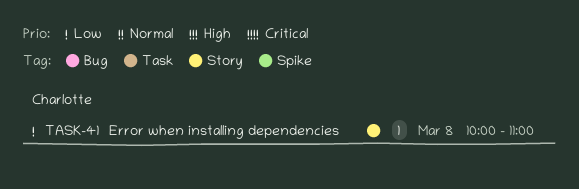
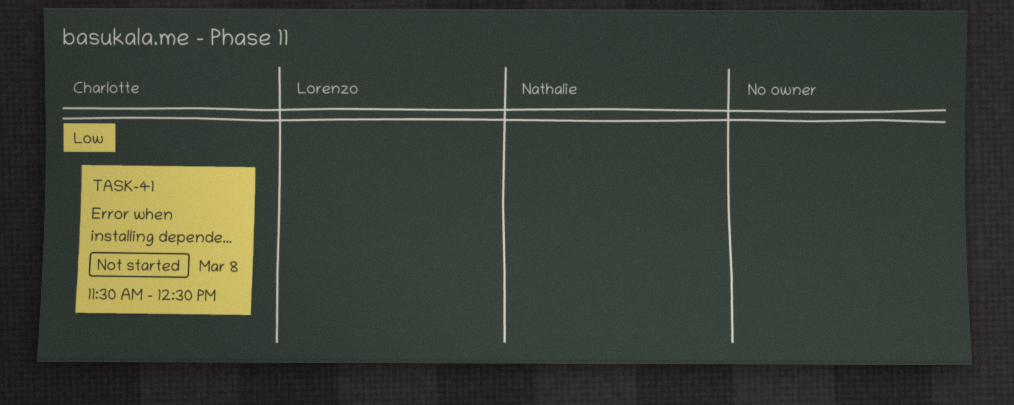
TASK-41, begins: 10:00 -> 11:30
TASK-41, ends: 11:00 -> 12:30

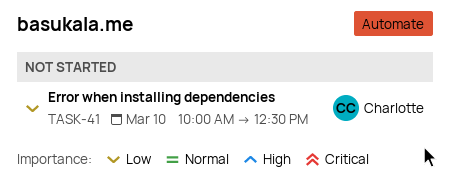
TASK-41, day: Mar 8 -> Mar 10
TASK-41, begins: 11:30 -> 10:00

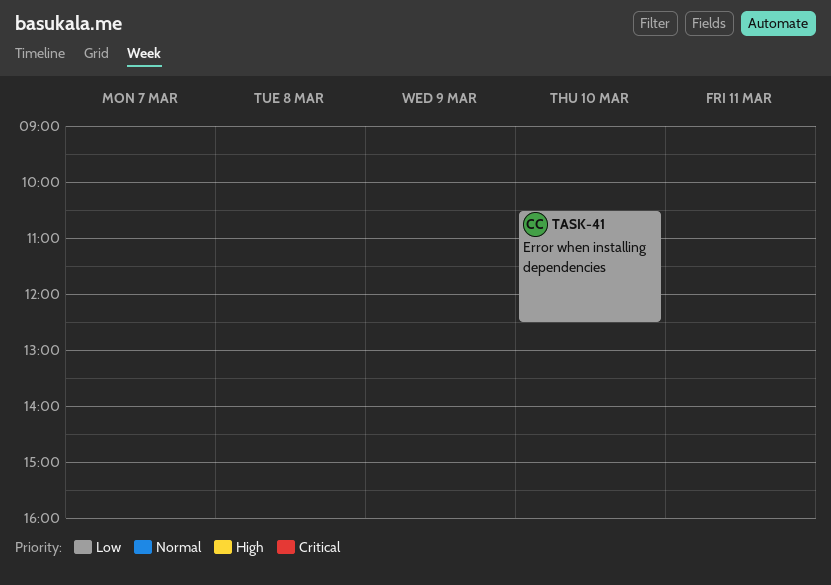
TASK-41, begins: 10:00 -> 10:30

